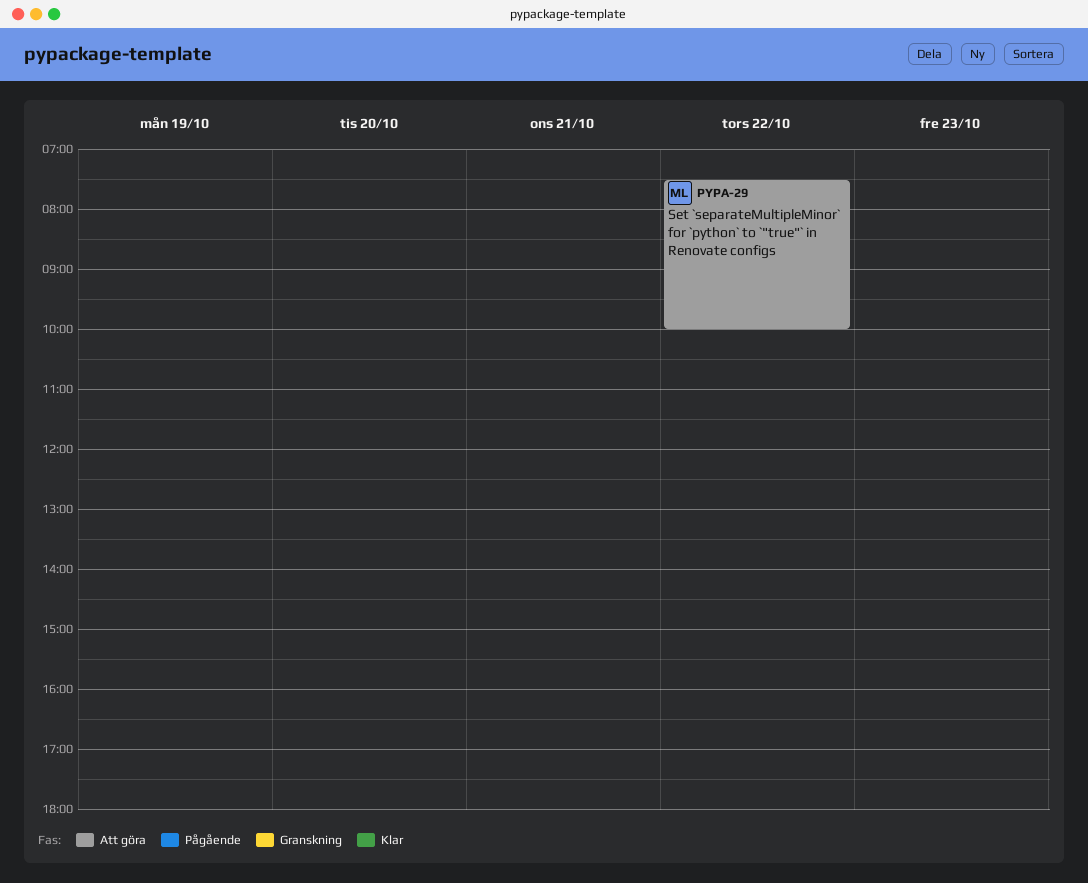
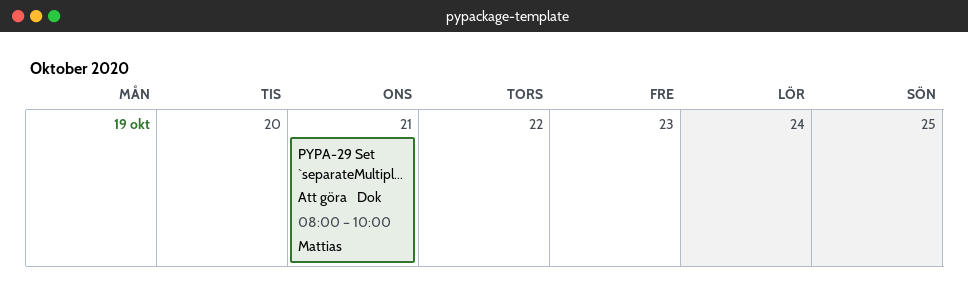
PYPA-29, day: Oct 22 -> Oct 21
PYPA-29, begins: 07:30 -> 08:00

